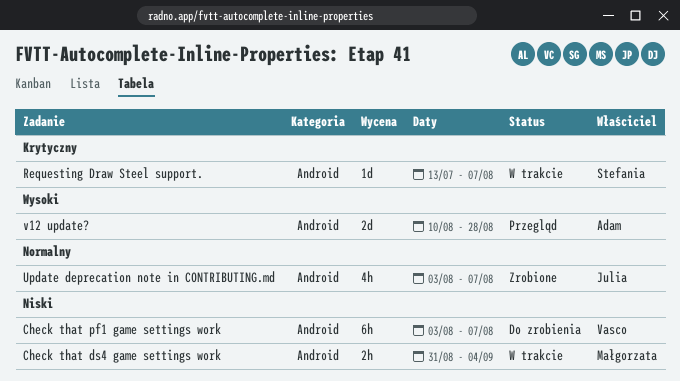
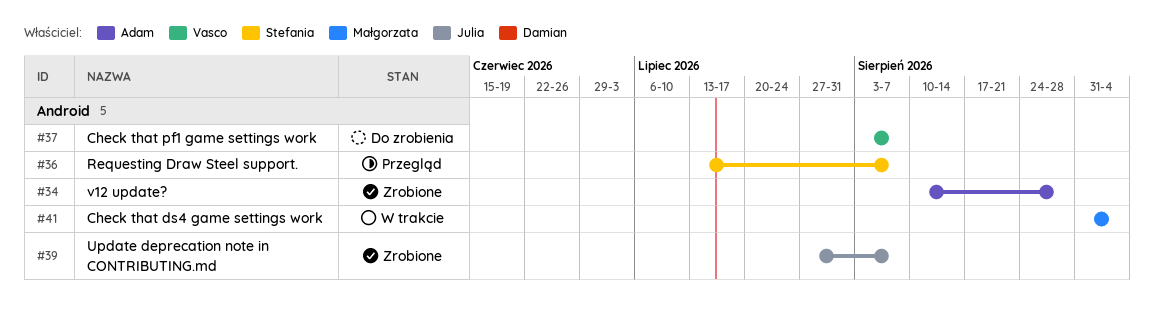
Requesting Draw Steel support., status: W trakcie -> Przegląd
Update deprecation note in CONTRIBUTING.md, start: Aug 3 -> Jul 27
v12 update?, status: Przegląd -> Zrobione

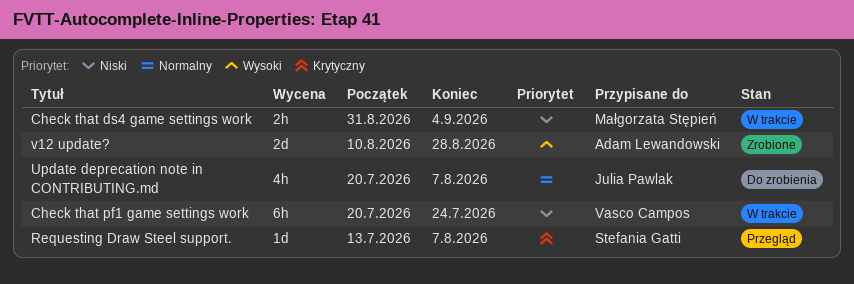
Check that pf1 game settings work, status: Do zrobienia -> W trakcie
Check that pf1 game settings work, start: Aug 3 -> Jul 20
Check that pf1 game settings work, due: Aug 7 -> Jul 24
Update deprecation note in CONTRIBUTING.md, status: Zrobione -> Do zrobienia
Update deprecation note in CONTRIBUTING.md, start: Jul 27 -> Jul 20

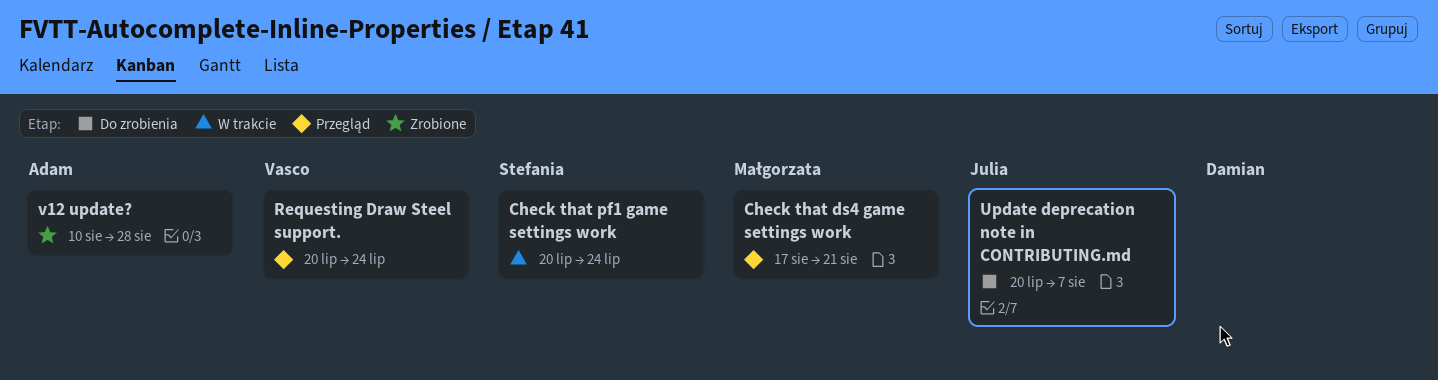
Check that ds4 game settings work, status: W trakcie -> Przegląd
Check that ds4 game settings work, start: Aug 31 -> Aug 17
Check that ds4 game settings work, due: Sep 4 -> Aug 21
Check that pf1 game settings work, owner: Vasco Campos -> Stefania Gatti
Requesting Draw Steel support., owner: Stefania Gatti -> Vasco Campos
Requesting Draw Steel support., start: Jul 13 -> Jul 20
Requesting Draw Steel support., due: Aug 7 -> Jul 24

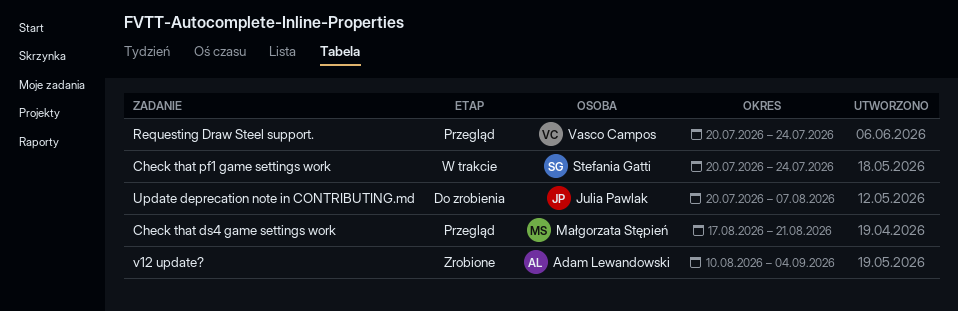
v12 update?, due: Aug 28 -> Sep 4

